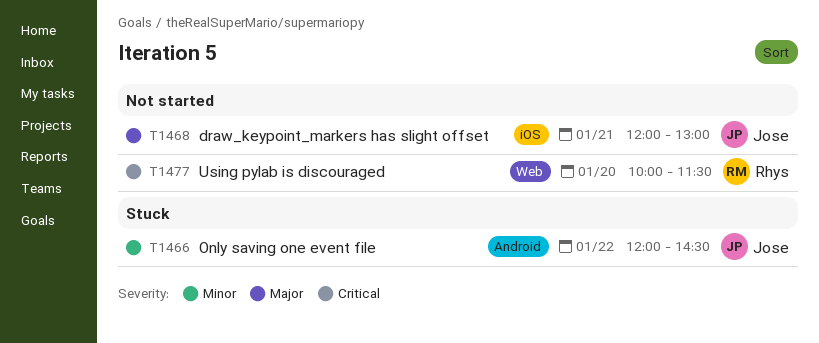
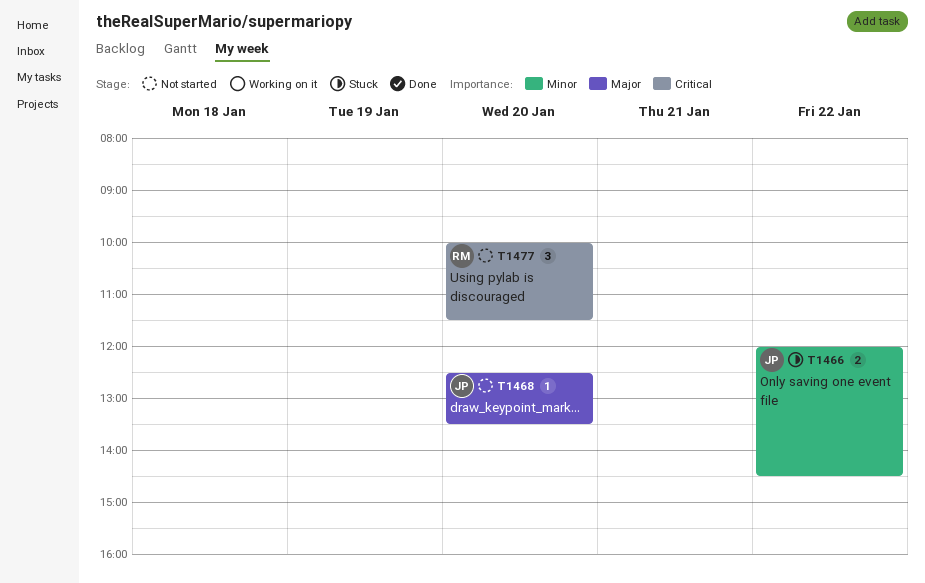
T1468, day: Jan 21 -> Jan 20
T1468, begins: 12:00 -> 12:30
T1468, ends: 13:00 -> 13:30

